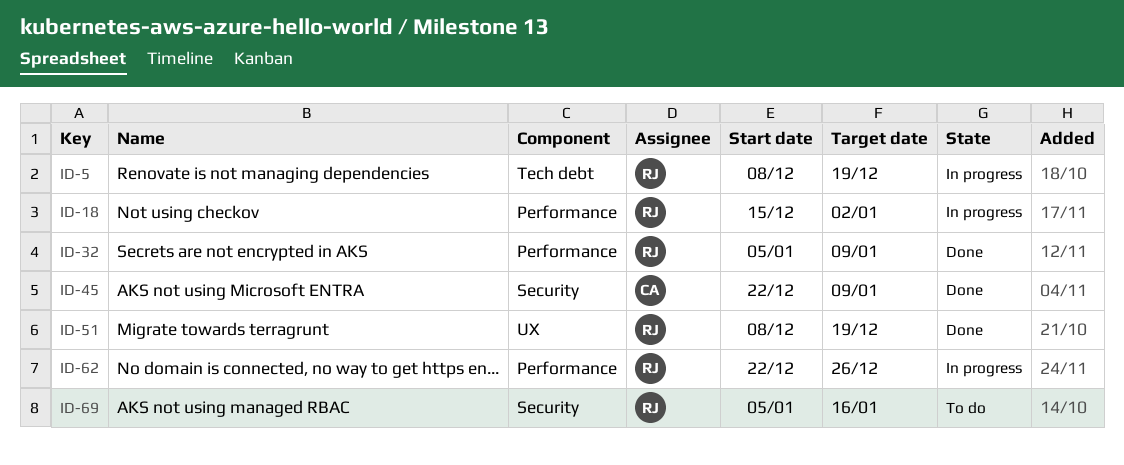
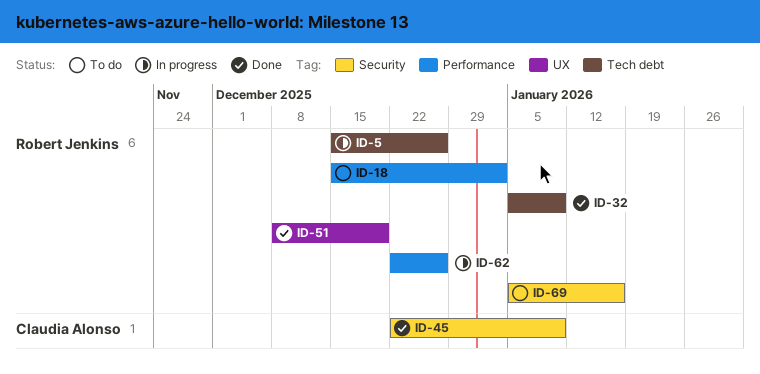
ID-5, start: Dec 8 -> Dec 15
ID-5, due: Dec 19 -> Dec 26
ID-18, status: In progress -> To do
ID-32, label: Performance -> Tech debt

